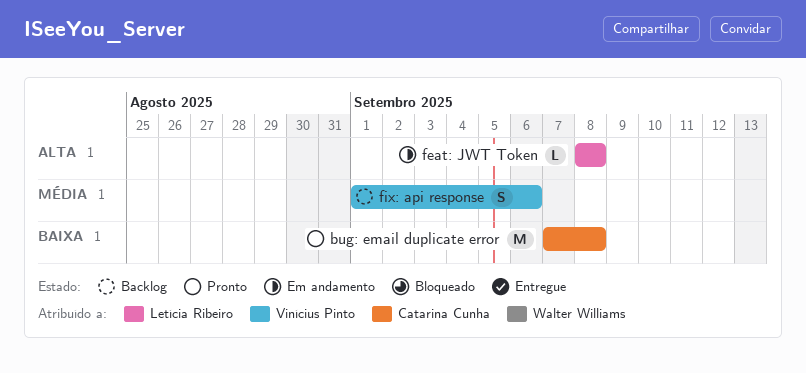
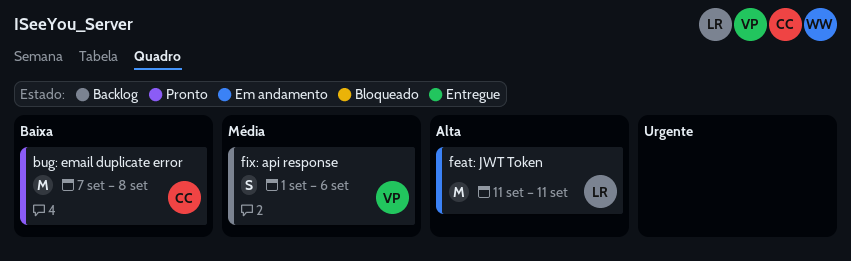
feat: JWT Token, estimate: L -> M
feat: JWT Token, start: Sep 8 -> Sep 11
feat: JWT Token, due: Sep 8 -> Sep 11

